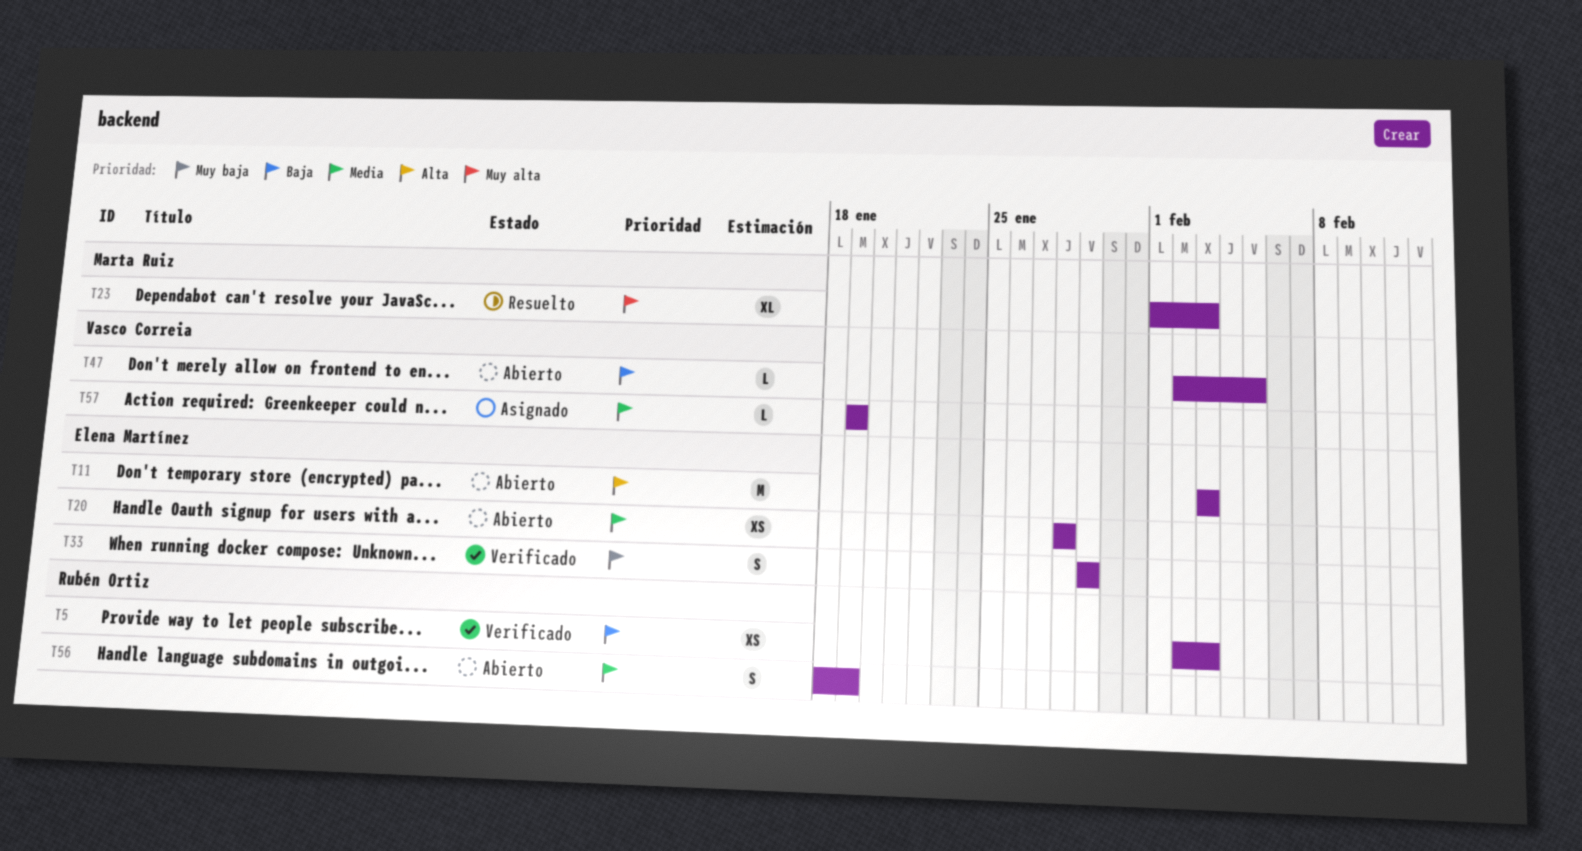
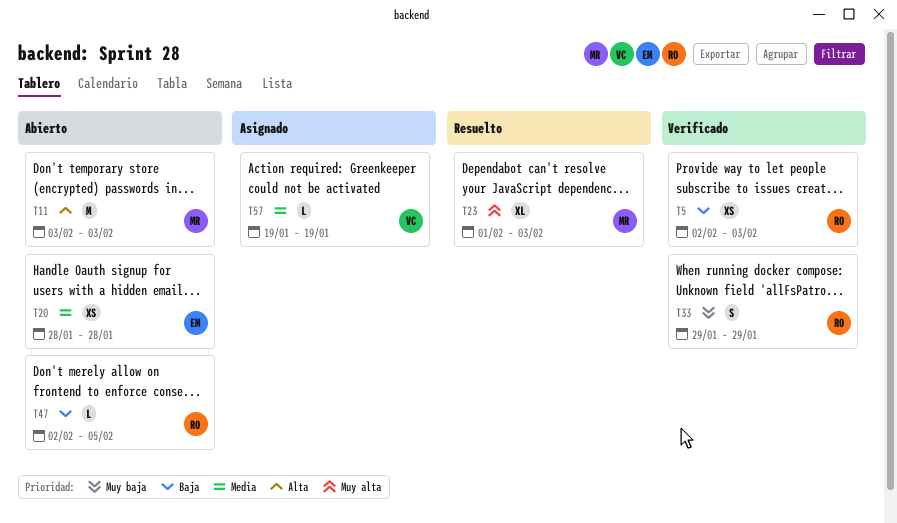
T11, owner: Elena Martínez -> Marta Ruiz
T33, owner: Elena Martínez -> Rubén Ortiz
T47, owner: Vasco Correia -> Rubén Ortiz
T56: present -> none

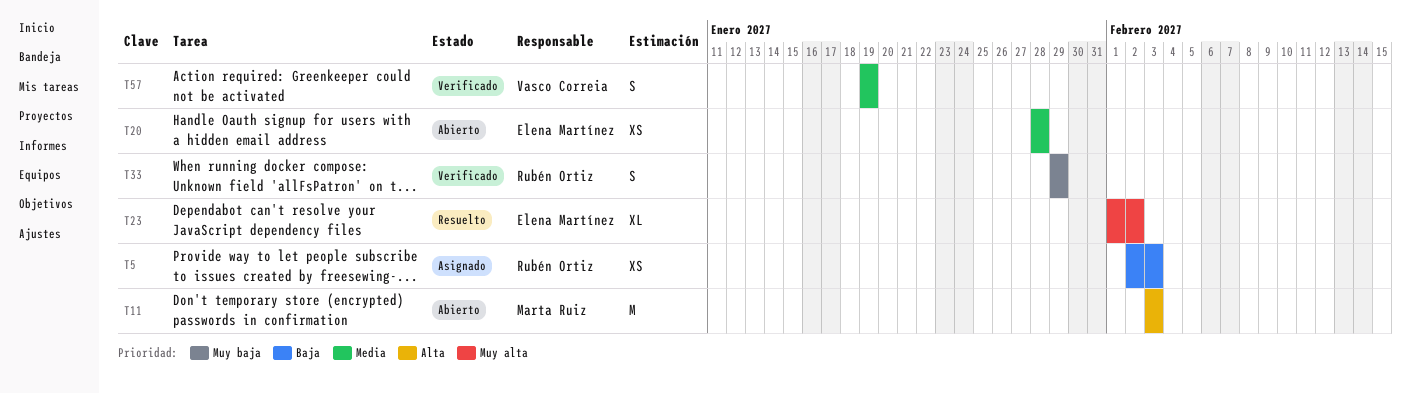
T5, status: Verificado -> Asignado
T23, owner: Marta Ruiz -> Elena Martínez
T23, due: Feb 3 -> Feb 2
T47: present -> none
T57, status: Asignado -> Verificado
T57, estimate: L -> S

